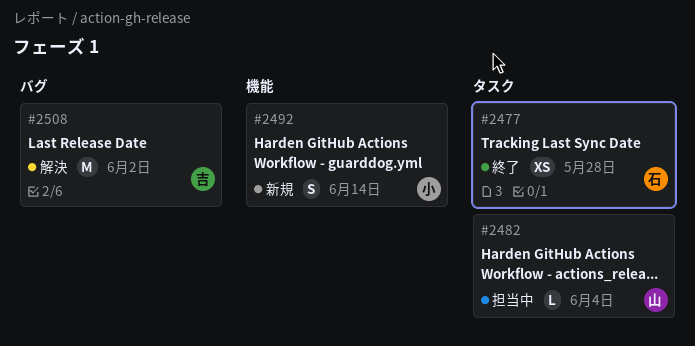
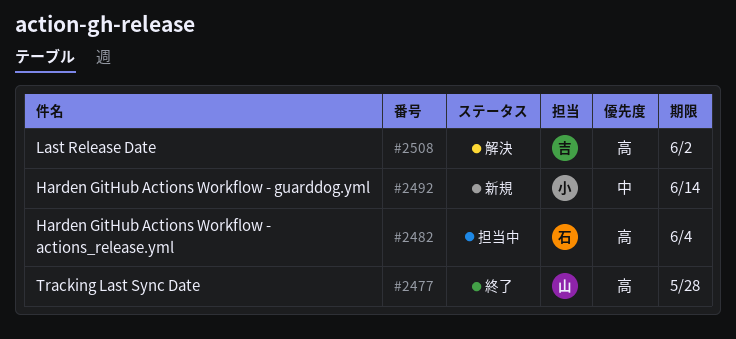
#2477, owner: 石 -> 山
#2482, owner: 山 -> 石

